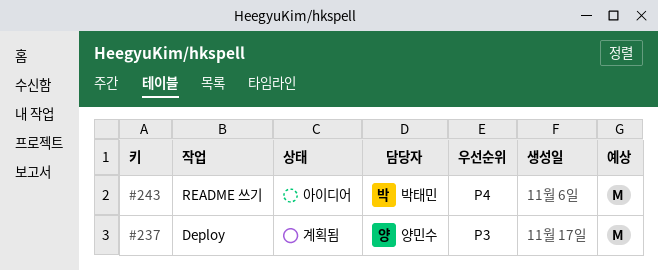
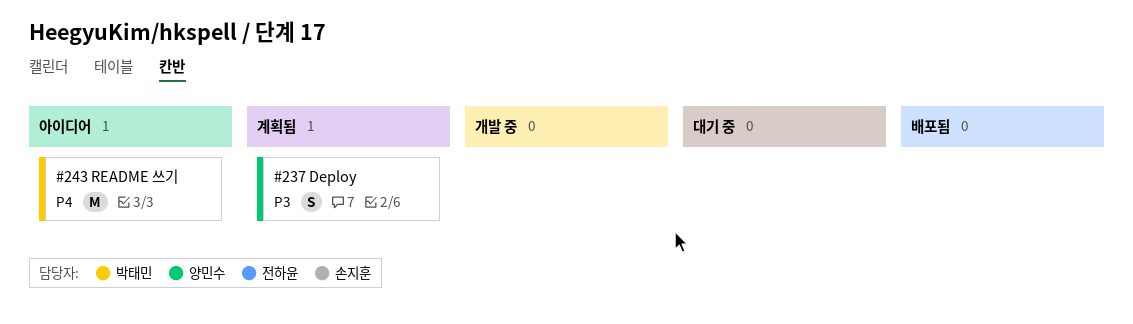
#237, estimate: M -> S

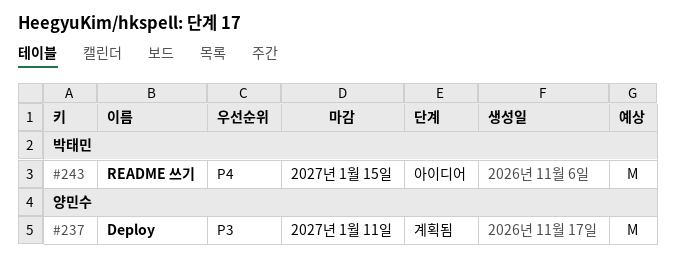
#237, estimate: S -> M

